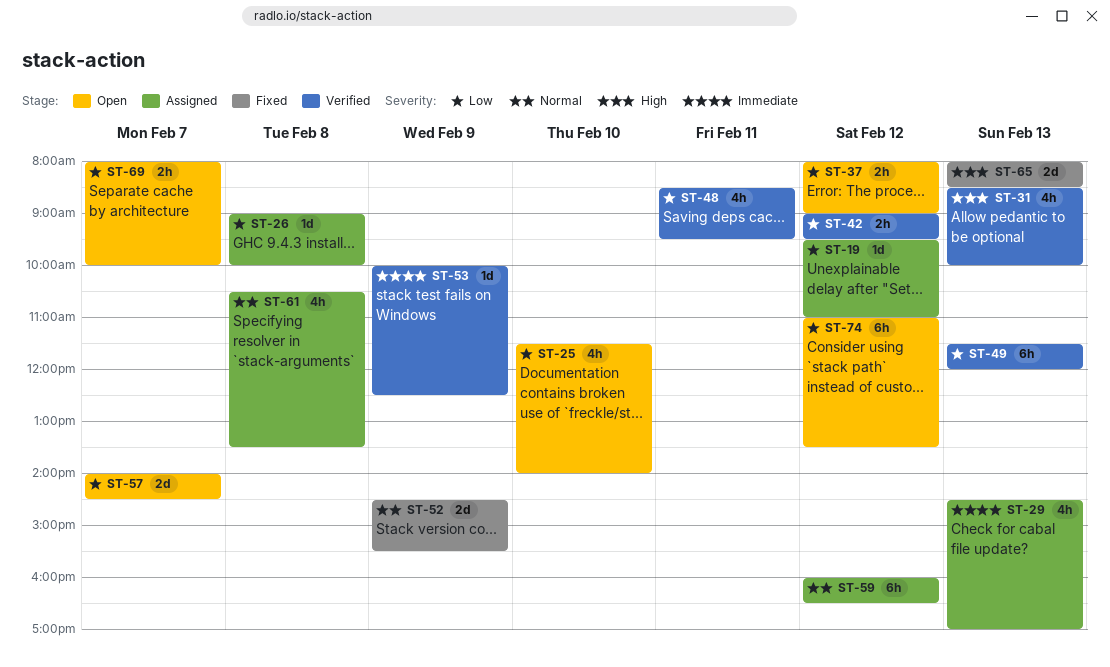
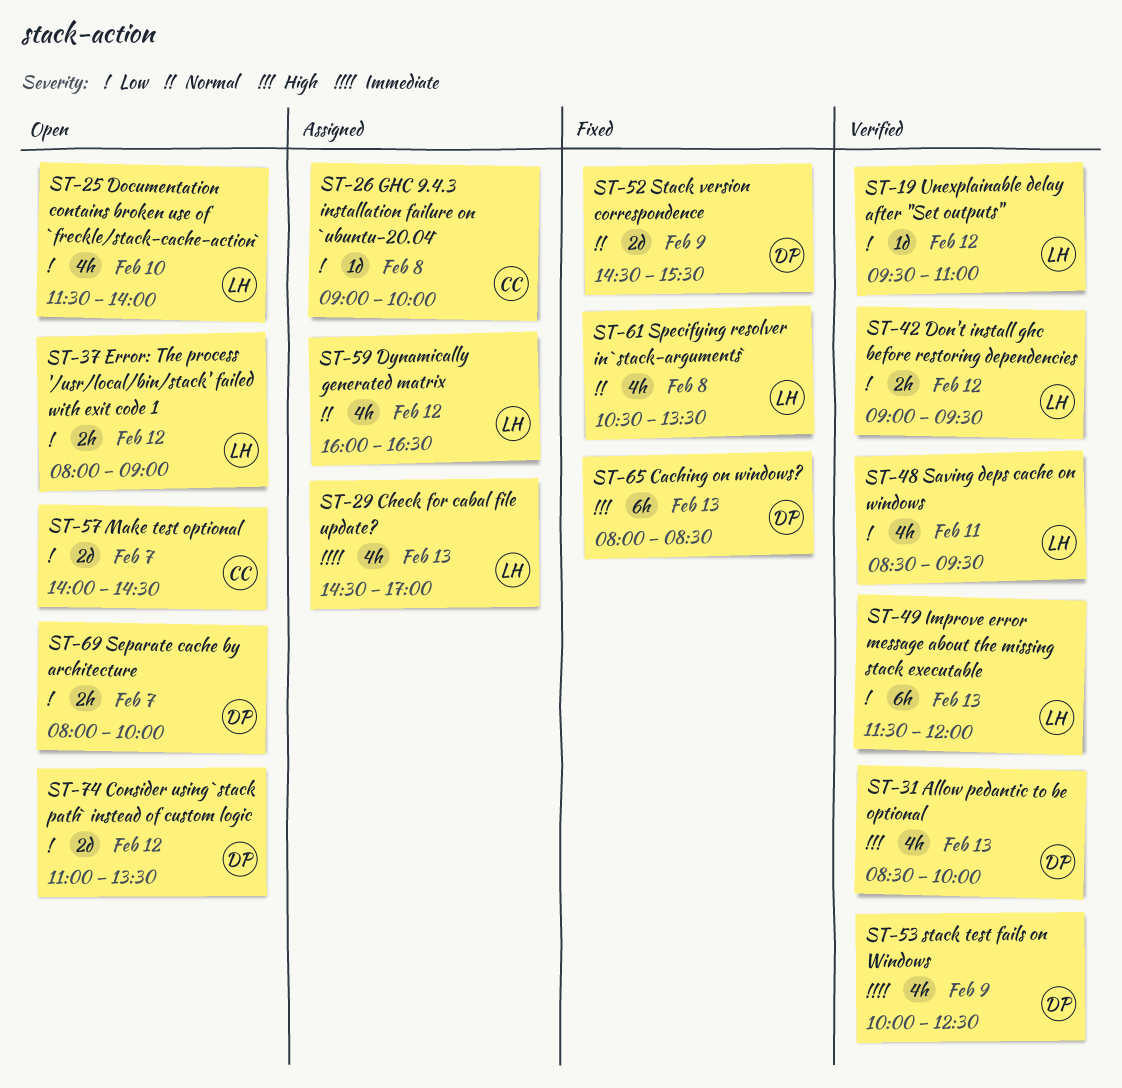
ST-19, status: Assigned -> Verified
ST-53, estimate: 1d -> 4h
ST-59, estimate: 6h -> 4h
ST-61, status: Assigned -> Fixed
ST-65, estimate: 2d -> 6h
ST-74, estimate: 6h -> 2d

